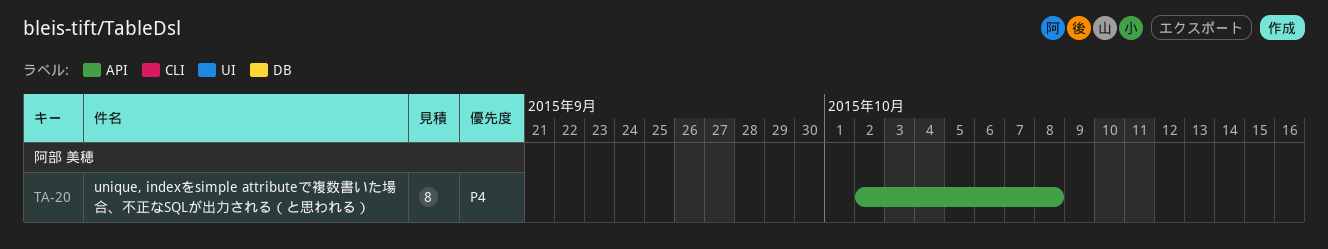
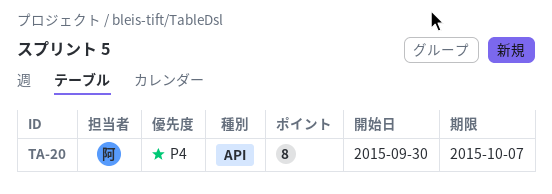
TA-20, start: Oct 2 -> Sep 30
TA-20, due: Oct 8 -> Oct 7

